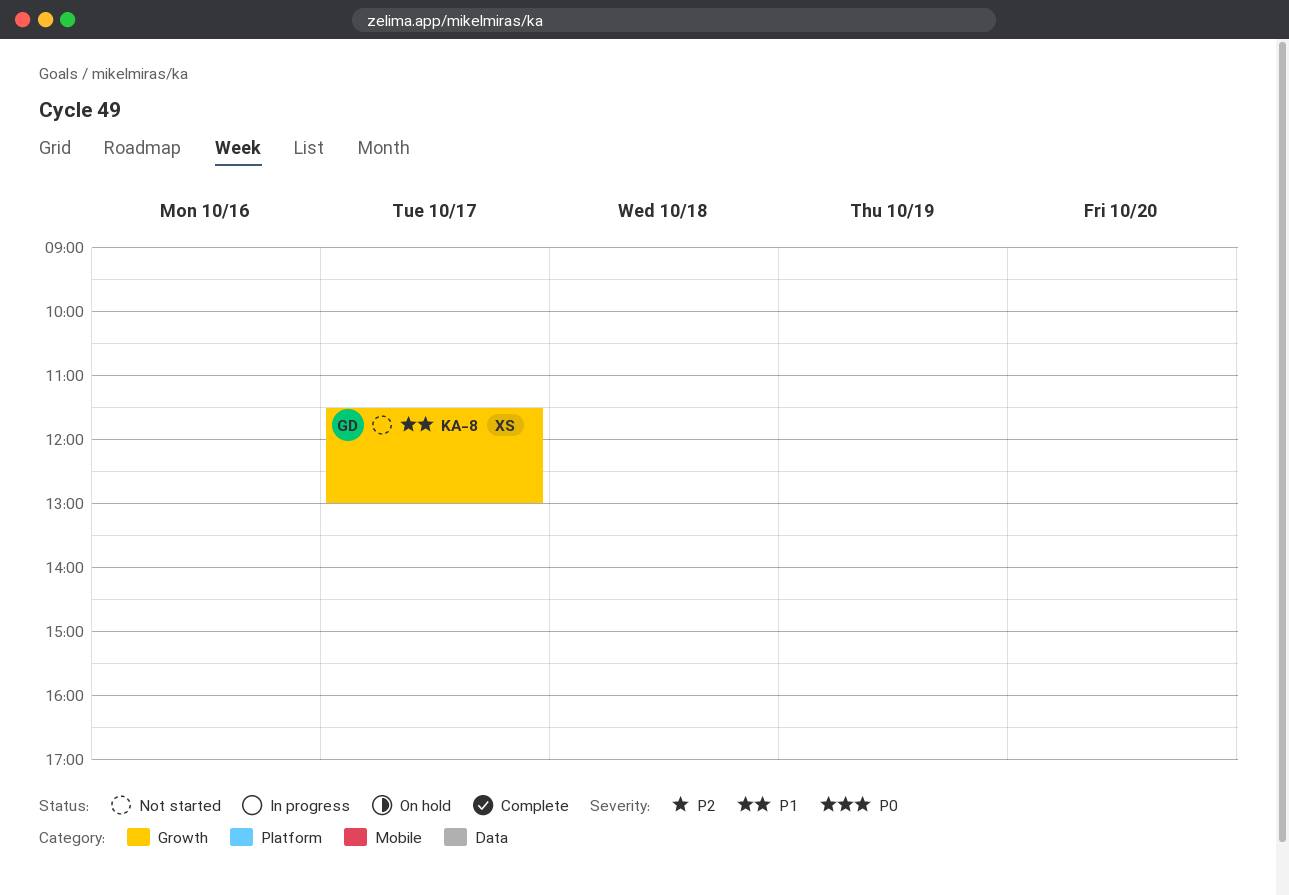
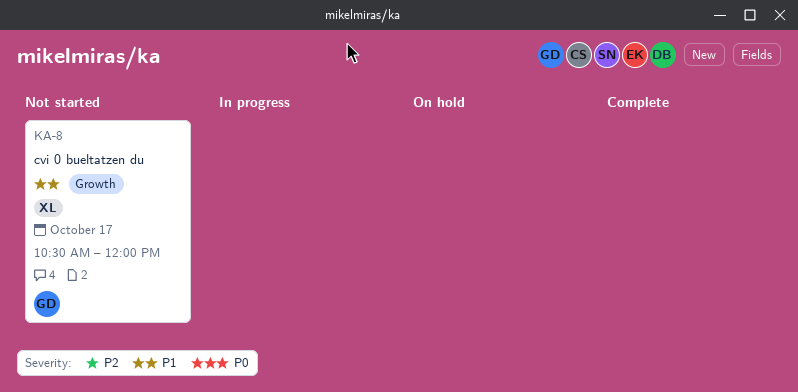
KA-8, estimate: XS -> XL
KA-8, begins: 11:30 -> 10:30
KA-8, ends: 13:00 -> 12:00

